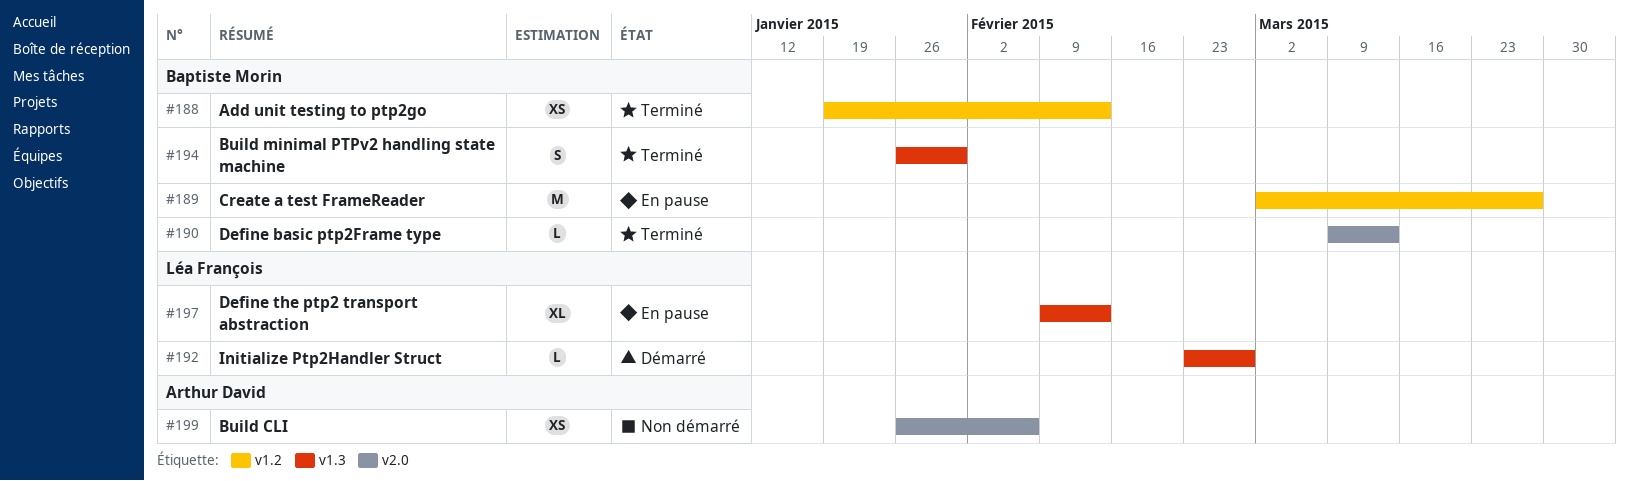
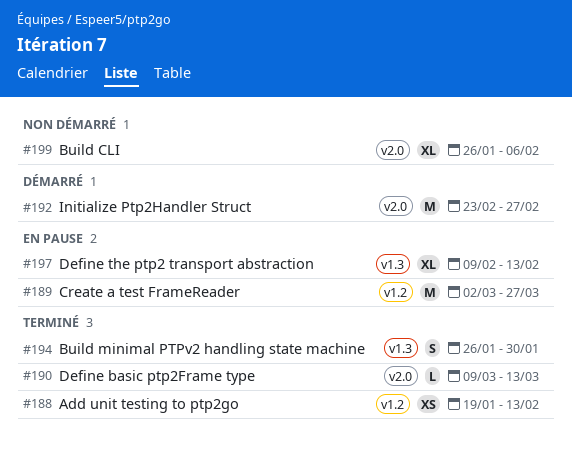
#192, label: v1.3 -> v2.0
#192, estimate: L -> M
#199, estimate: XS -> XL

